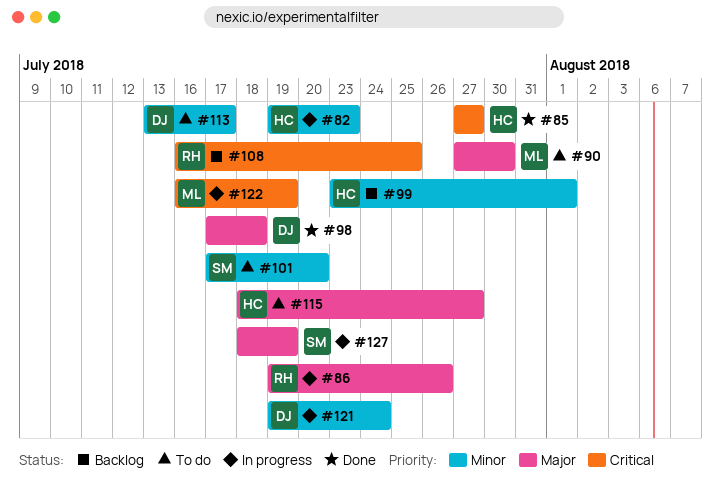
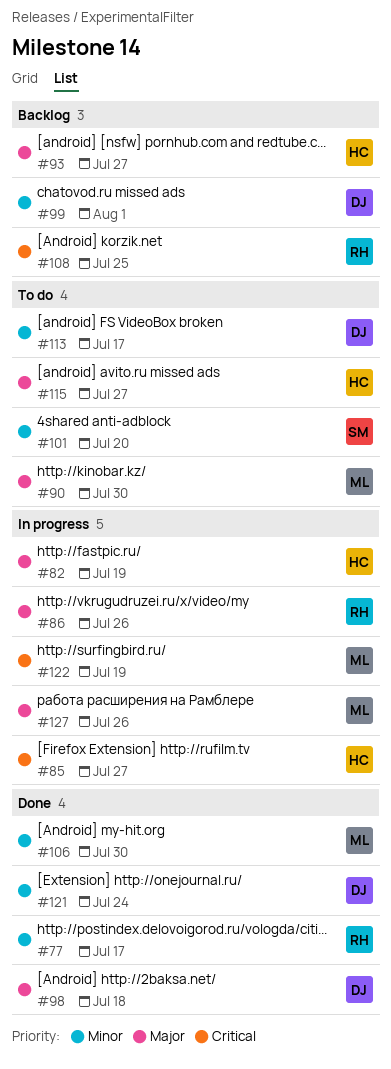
#77: none -> present
#82, priority: Minor -> Major
#82, due: Jul 23 -> Jul 19
#85, status: Done -> In progress
#93: none -> present
#99, owner: HC -> DJ
#106: none -> present
#121, status: In progress -> Done
#127, owner: SM -> ML
#127, due: Jul 19 -> Jul 26

